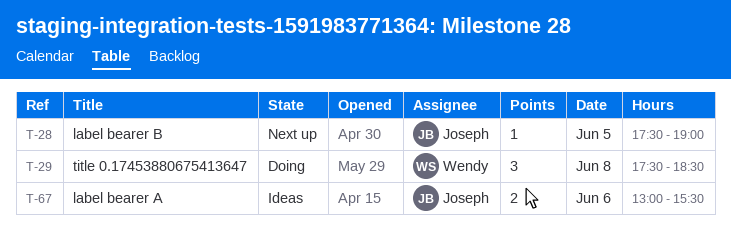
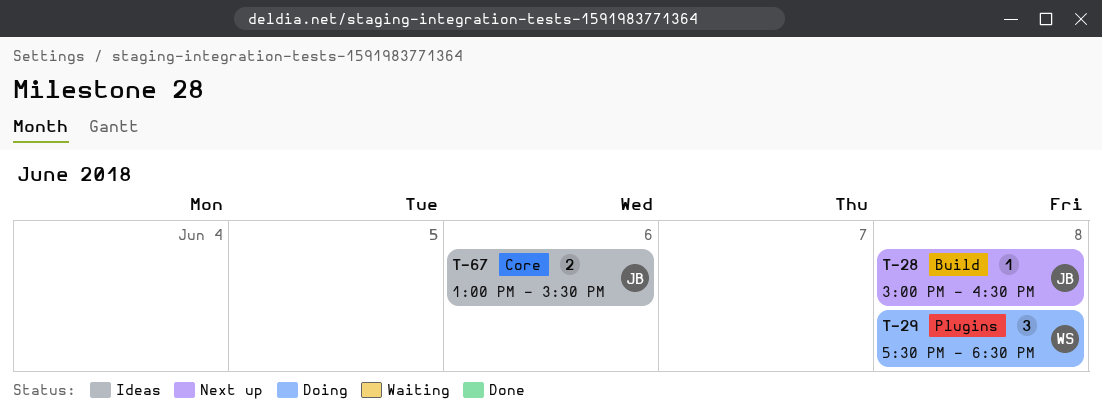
T-28, day: Jun 5 -> Jun 8
T-28, begins: 17:30 -> 15:00
T-28, ends: 19:00 -> 16:30

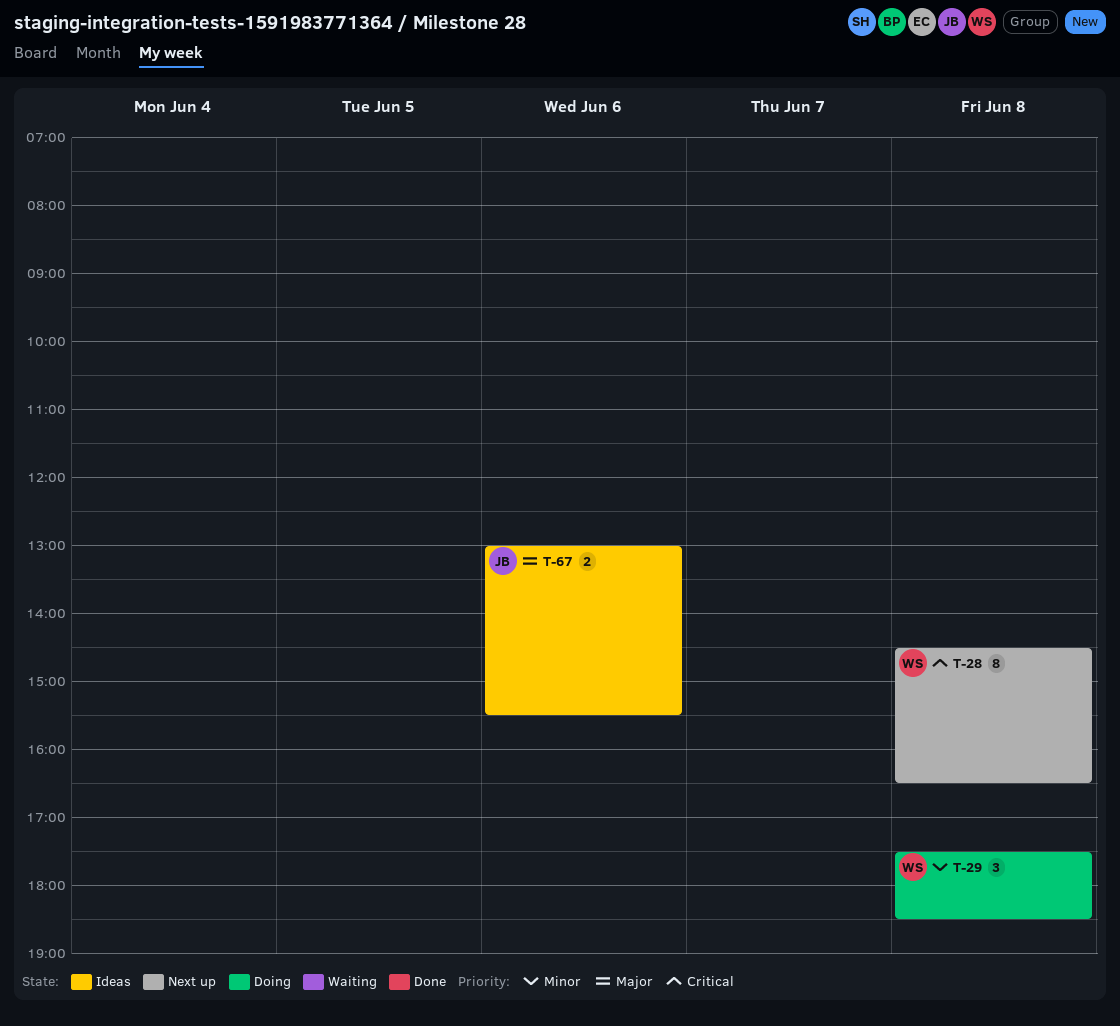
T-28, owner: JB -> WS
T-28, estimate: 1 -> 8
T-28, begins: 15:00 -> 14:30

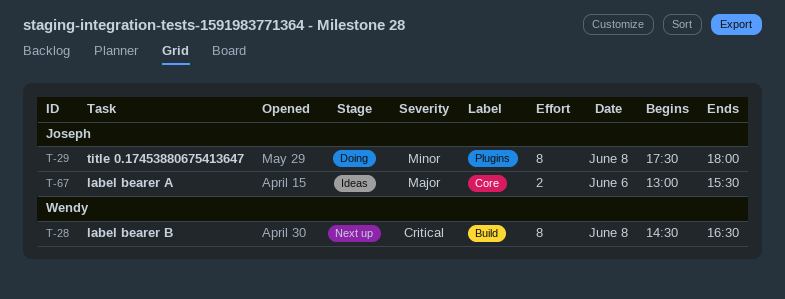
T-29, owner: Wendy -> Joseph
T-29, estimate: 3 -> 8
T-29, ends: 18:30 -> 18:00

